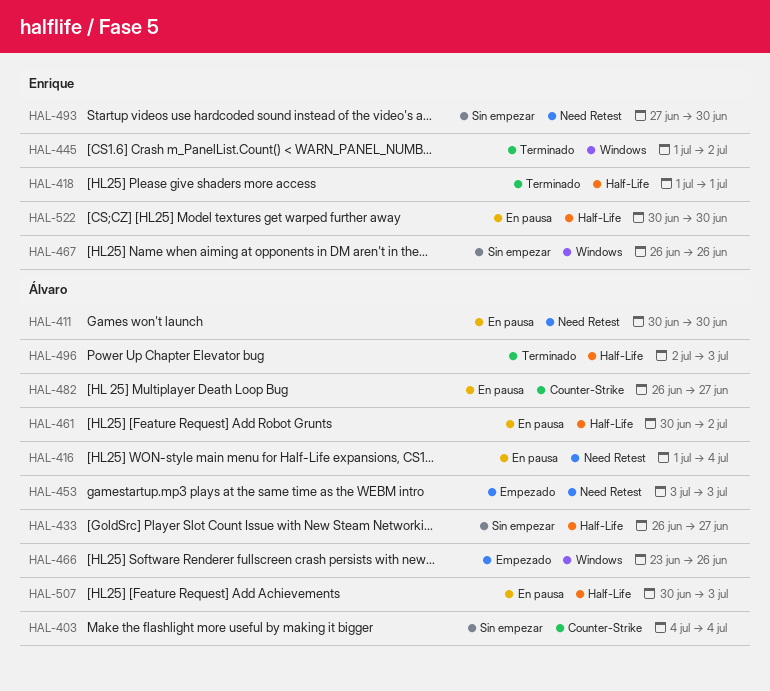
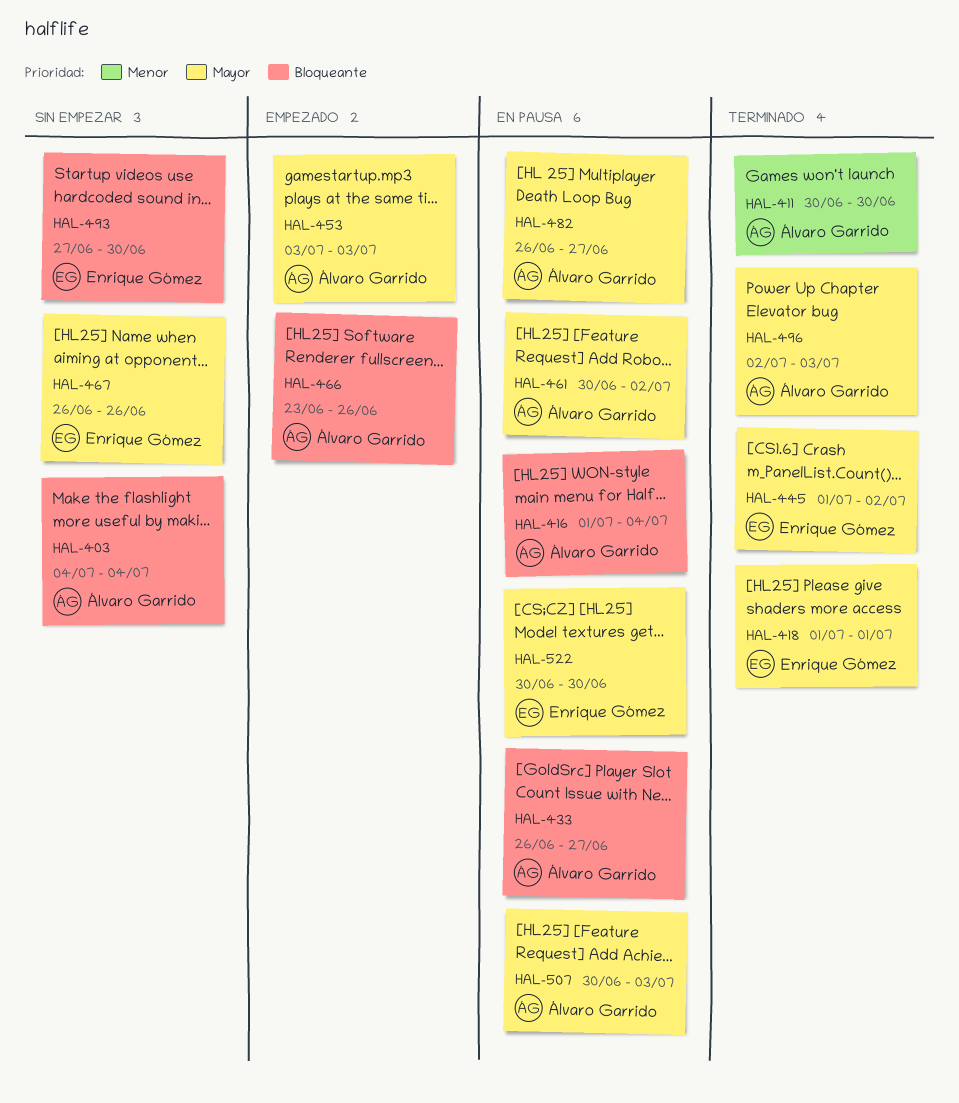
HAL-411, status: En pausa -> Terminado
HAL-433, status: Sin empezar -> En pausa

